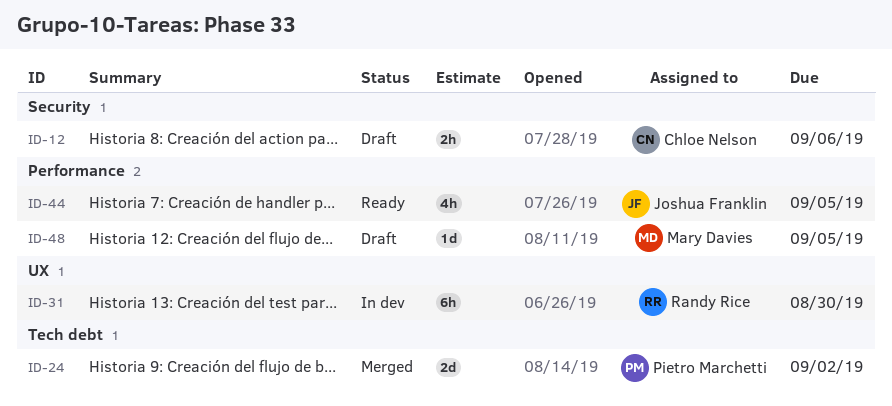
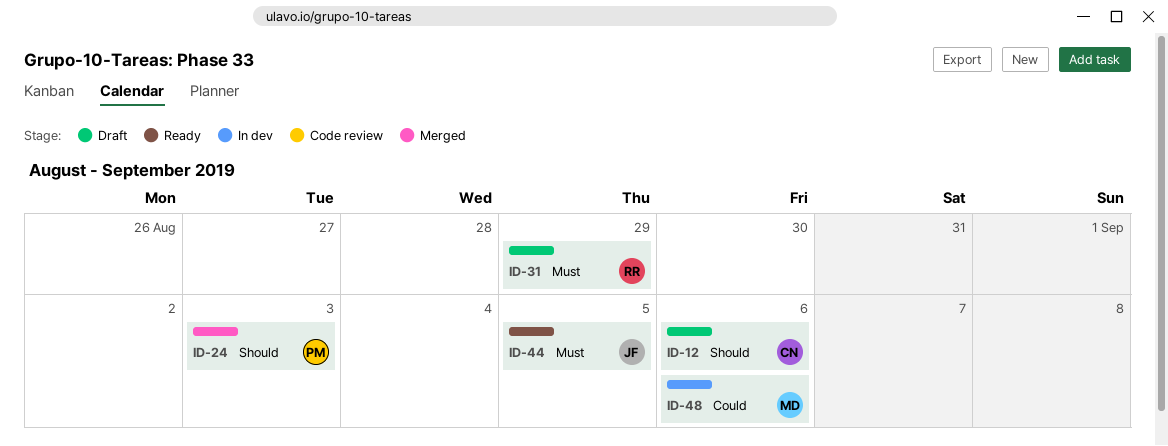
ID-24, due: Sep 2 -> Sep 3
ID-31, status: In dev -> Draft
ID-31, due: Aug 30 -> Aug 29
ID-48, status: Draft -> In dev
ID-48, due: Sep 5 -> Sep 6

